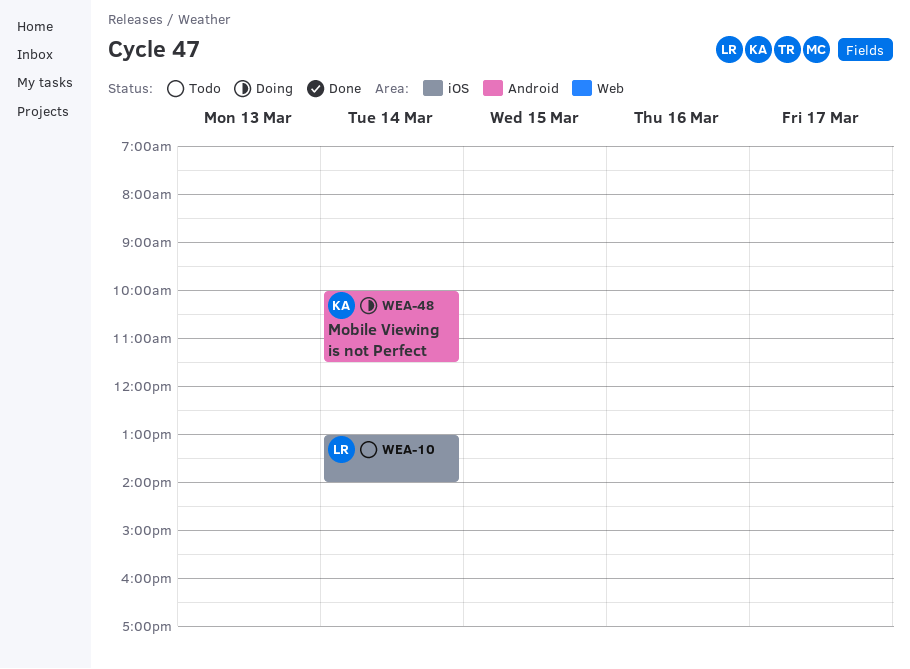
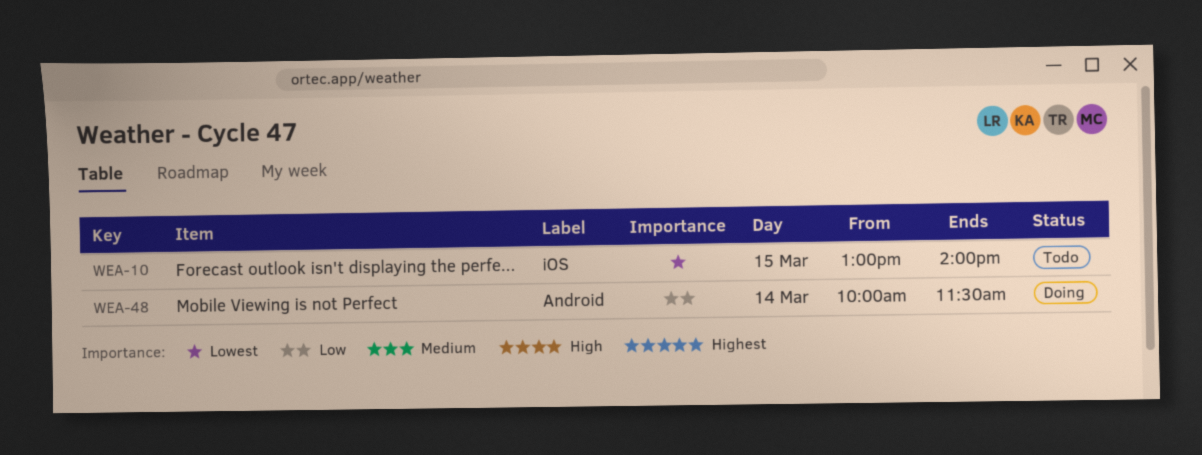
WEA-10, day: Mar 14 -> Mar 15

